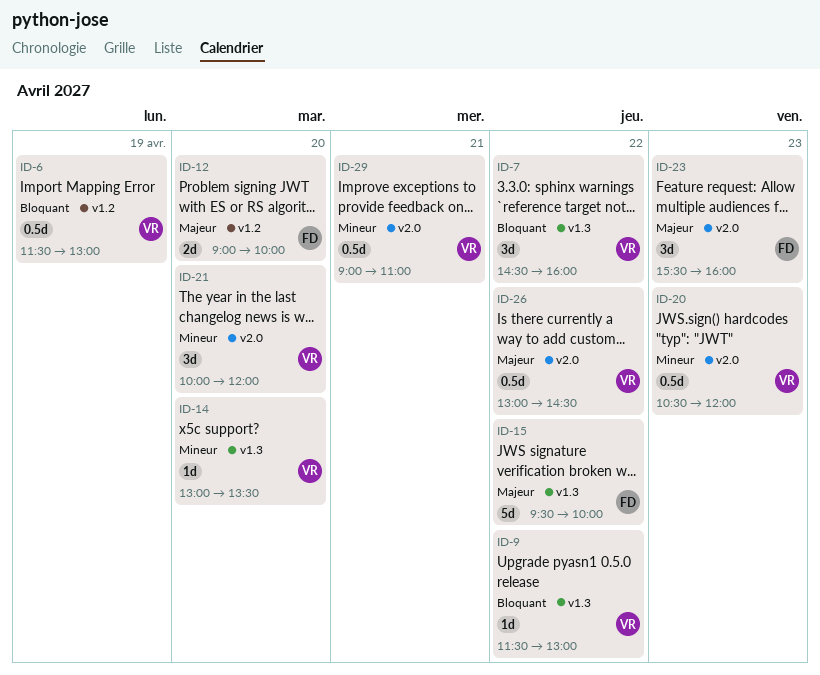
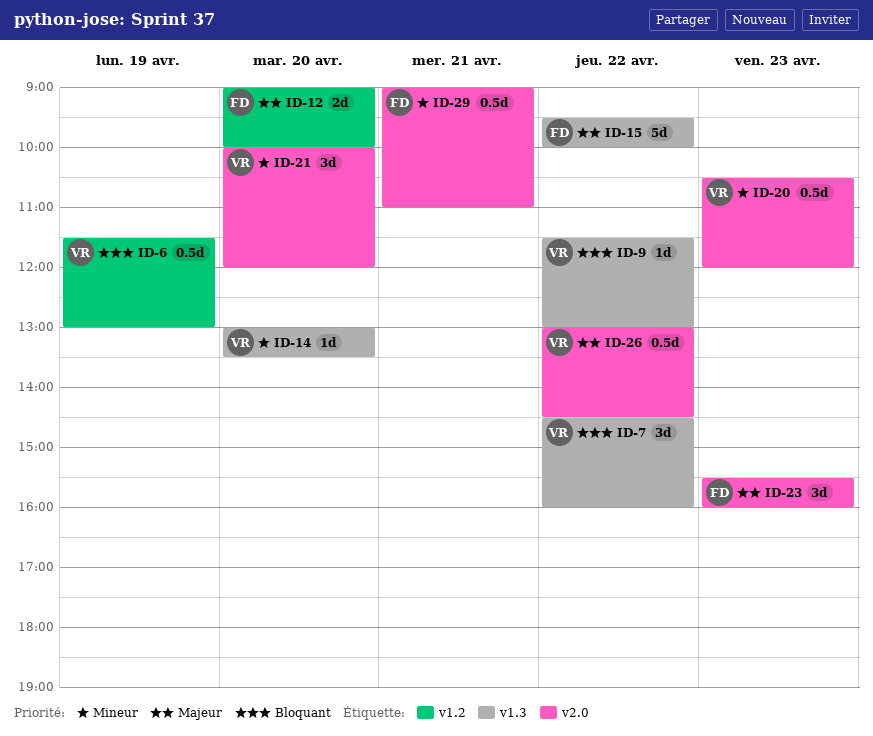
ID-29, owner: VR -> FD

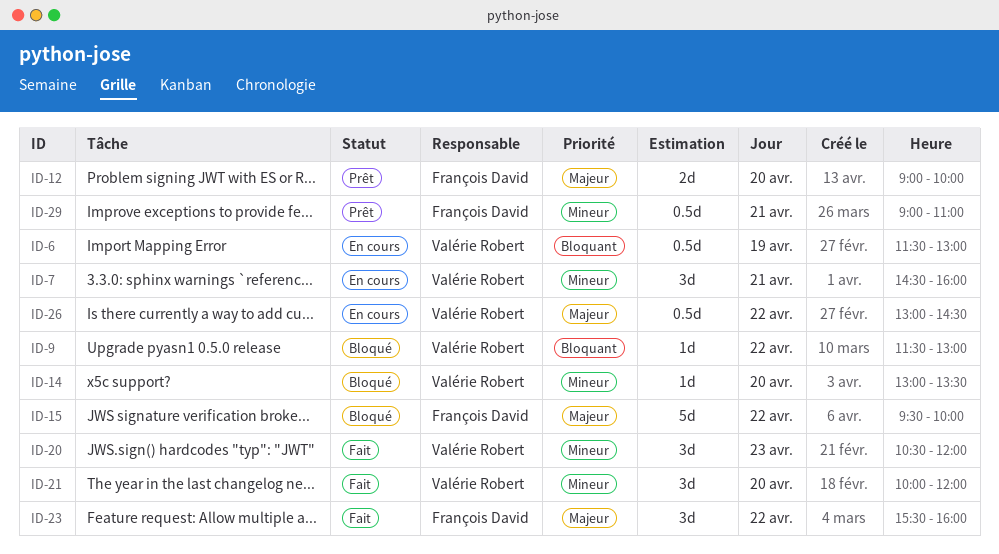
ID-7, priority: Bloquant -> Mineur
ID-7, day: Apr 22 -> Apr 21
ID-20, estimate: 0.5d -> 3d
ID-23, day: Apr 23 -> Apr 22

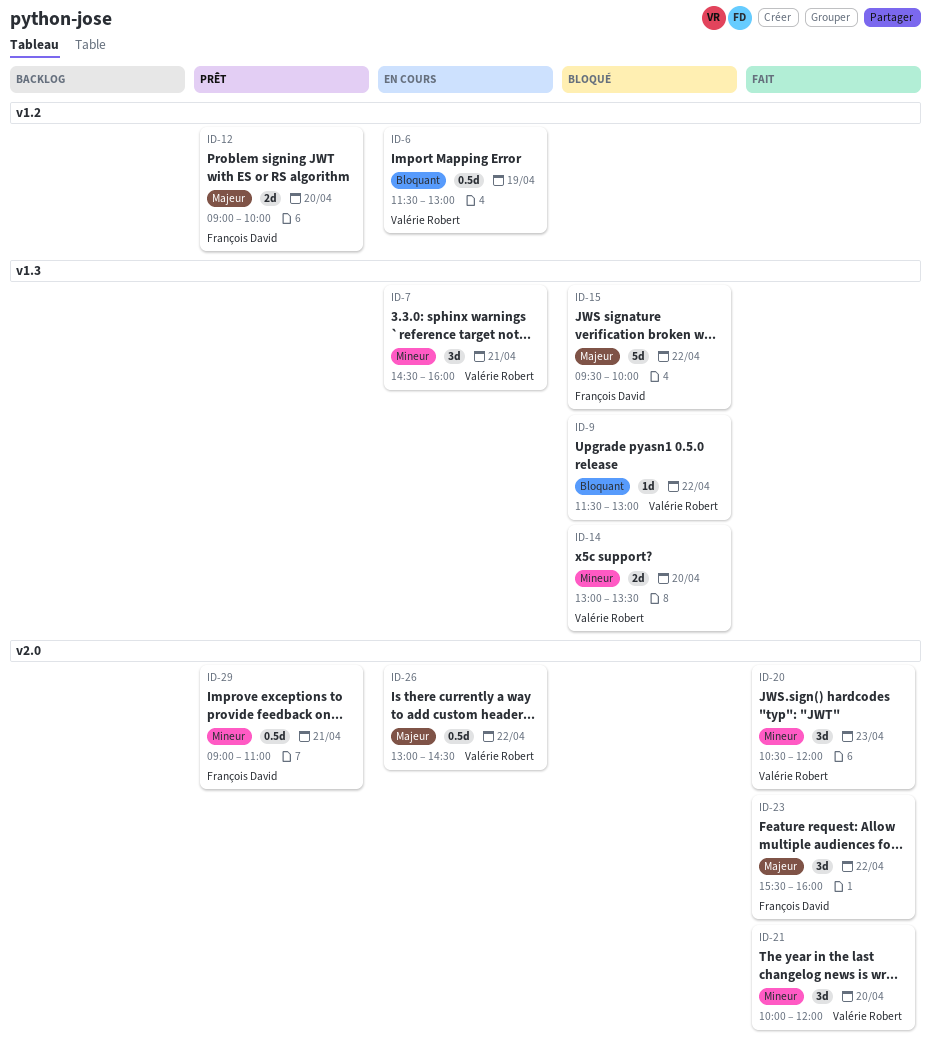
ID-14, estimate: 1d -> 2d

